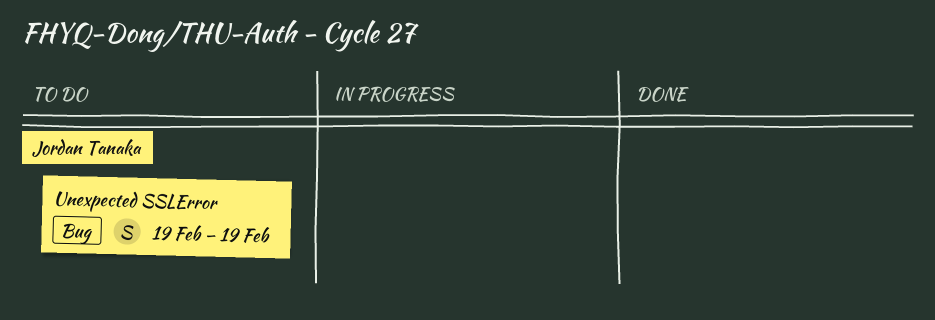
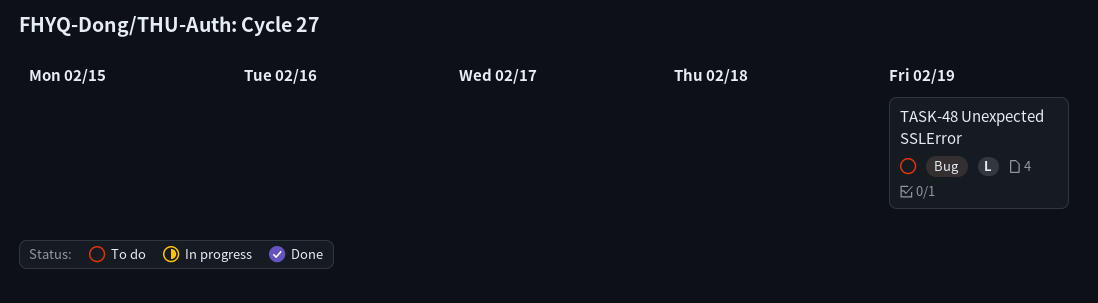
Unexpected SSLError, estimate: S -> L

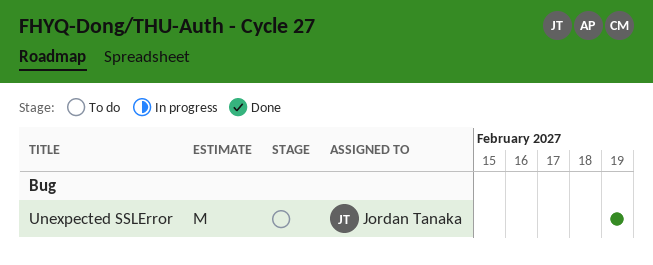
Unexpected SSLError, estimate: L -> M

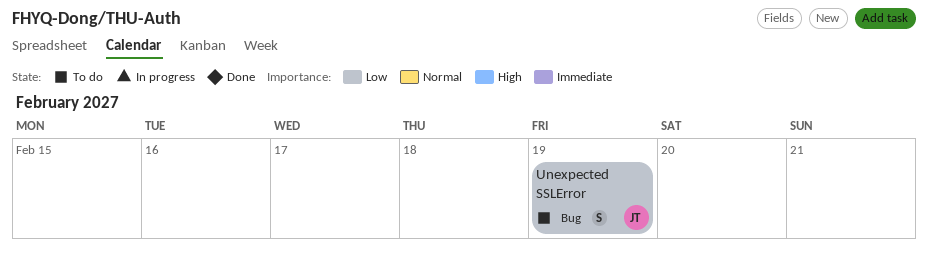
Unexpected SSLError, estimate: M -> S

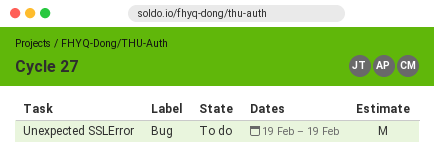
Unexpected SSLError, estimate: S -> M

